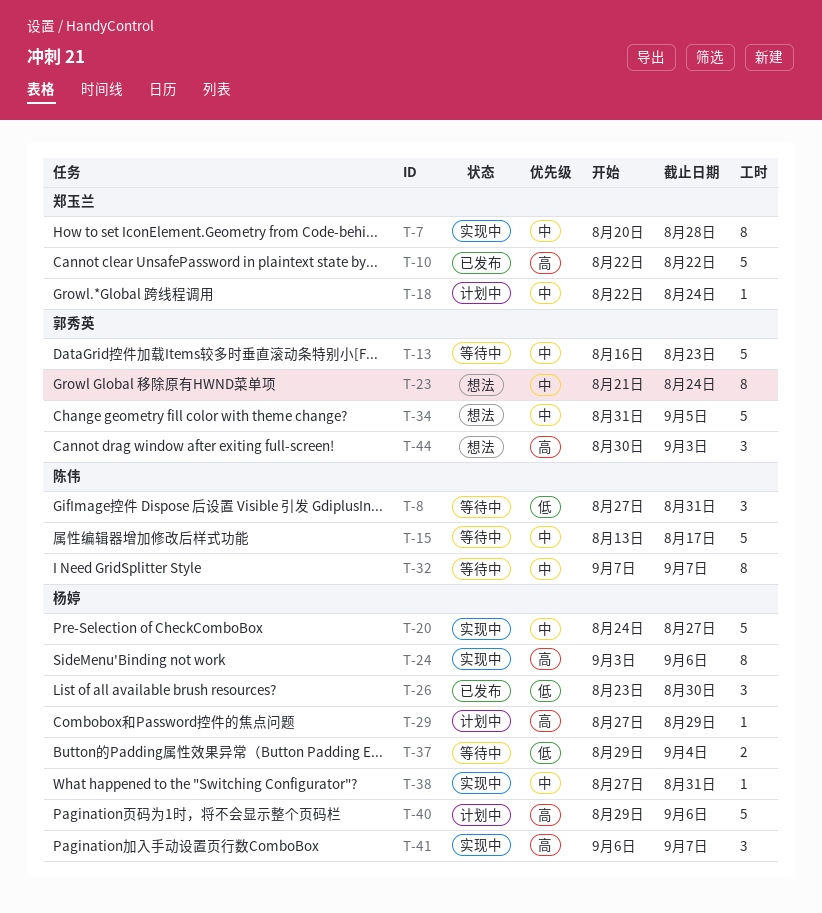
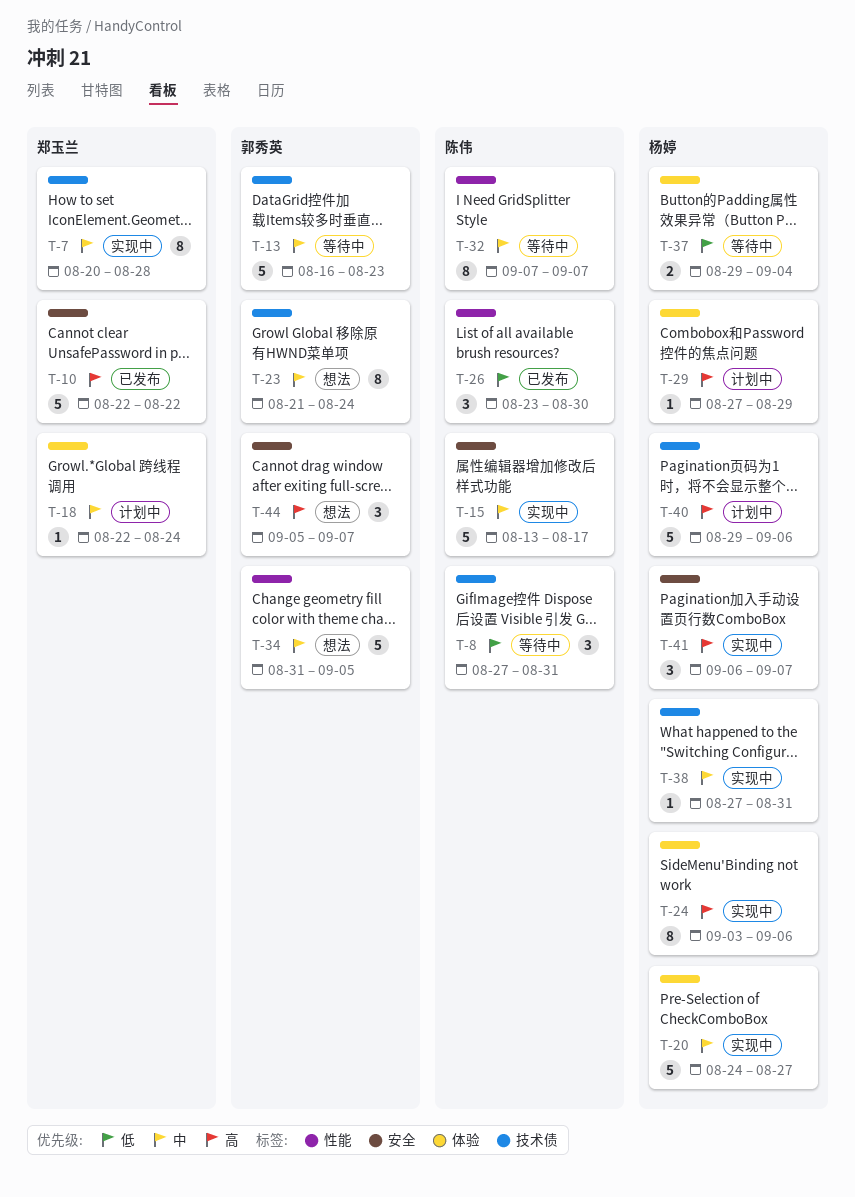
T-15, status: 等待中 -> 实现中
T-26, owner: 杨婷 -> 陈伟
T-44, start: Aug 30 -> Sep 5
T-44, due: Sep 3 -> Sep 7

